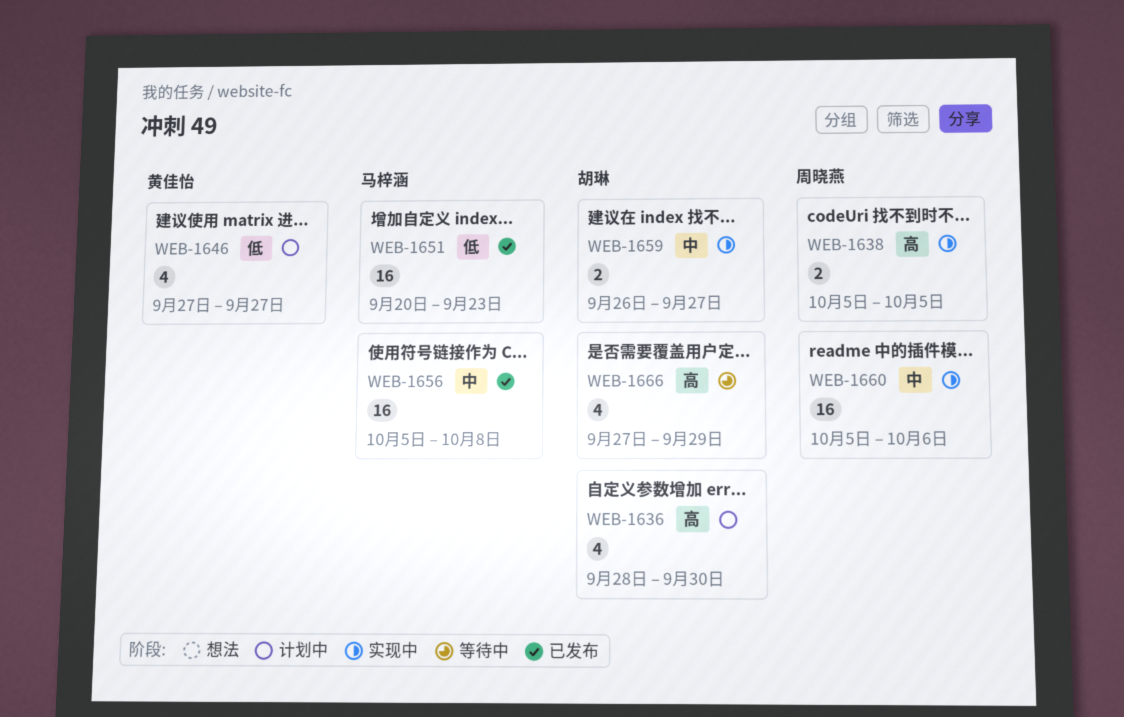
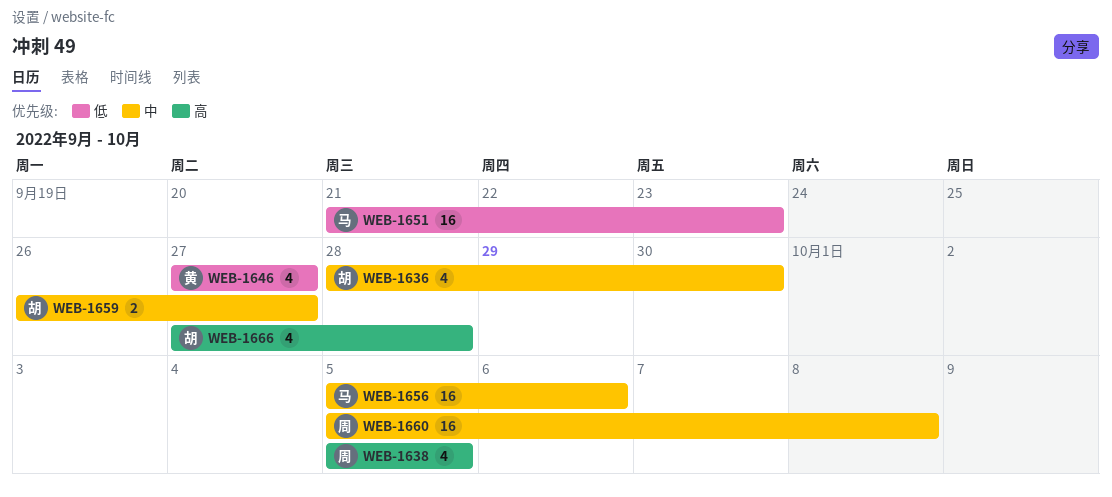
WEB-1636, priority: 高 -> 中
WEB-1638, estimate: 2 -> 4
WEB-1651, start: Sep 20 -> Sep 21
WEB-1656, due: Oct 8 -> Oct 6
WEB-1660, due: Oct 6 -> Oct 8
WEB-1666, due: Sep 29 -> Sep 28

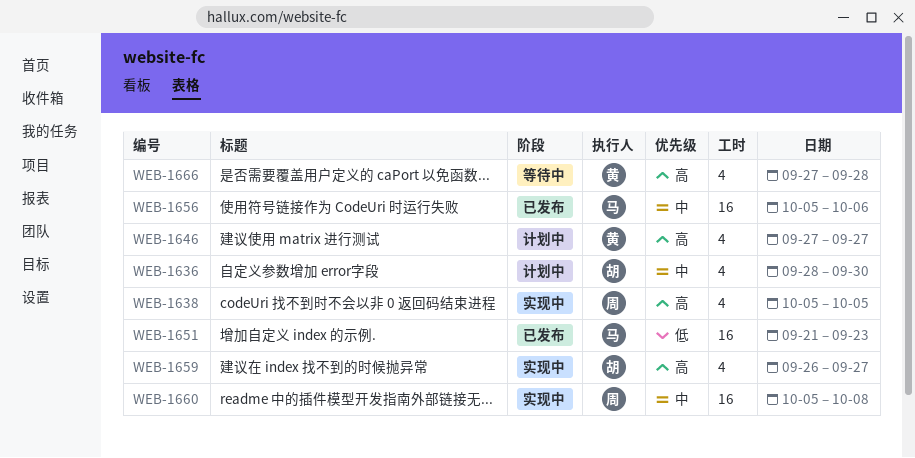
WEB-1646, priority: 低 -> 高
WEB-1659, priority: 中 -> 高
WEB-1659, estimate: 2 -> 4
WEB-1666, owner: 胡 -> 黄

